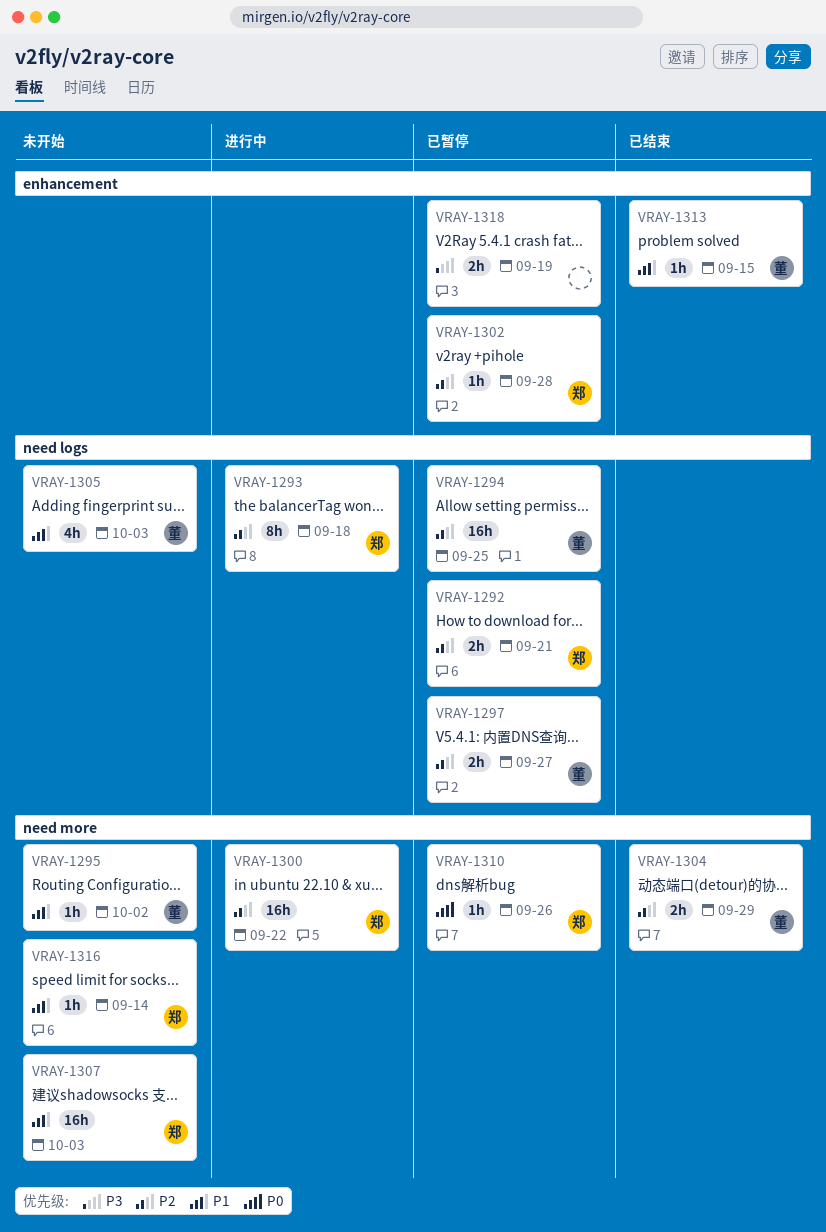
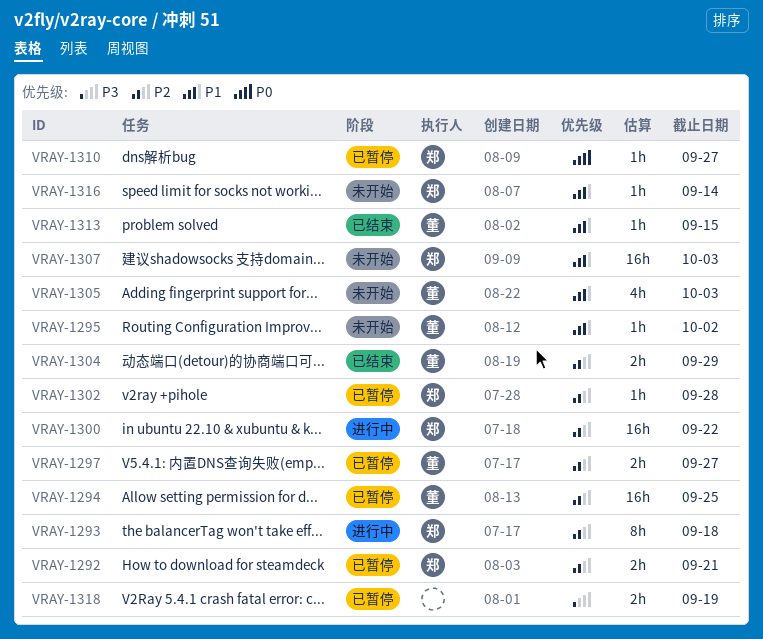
VRAY-1310, due: Sep 26 -> Sep 27

